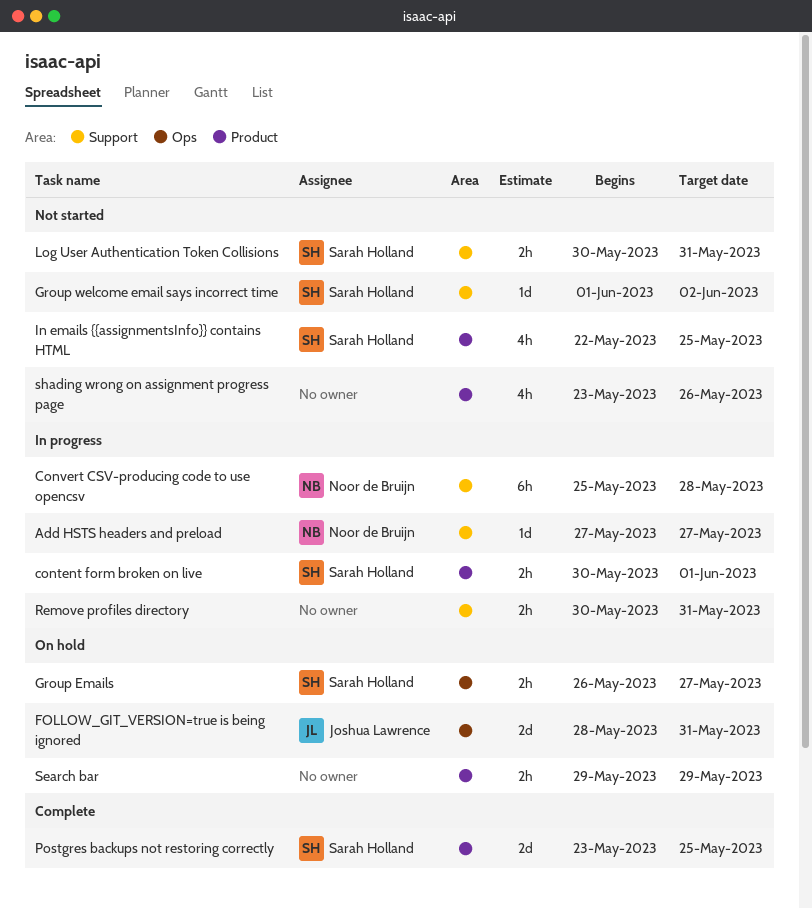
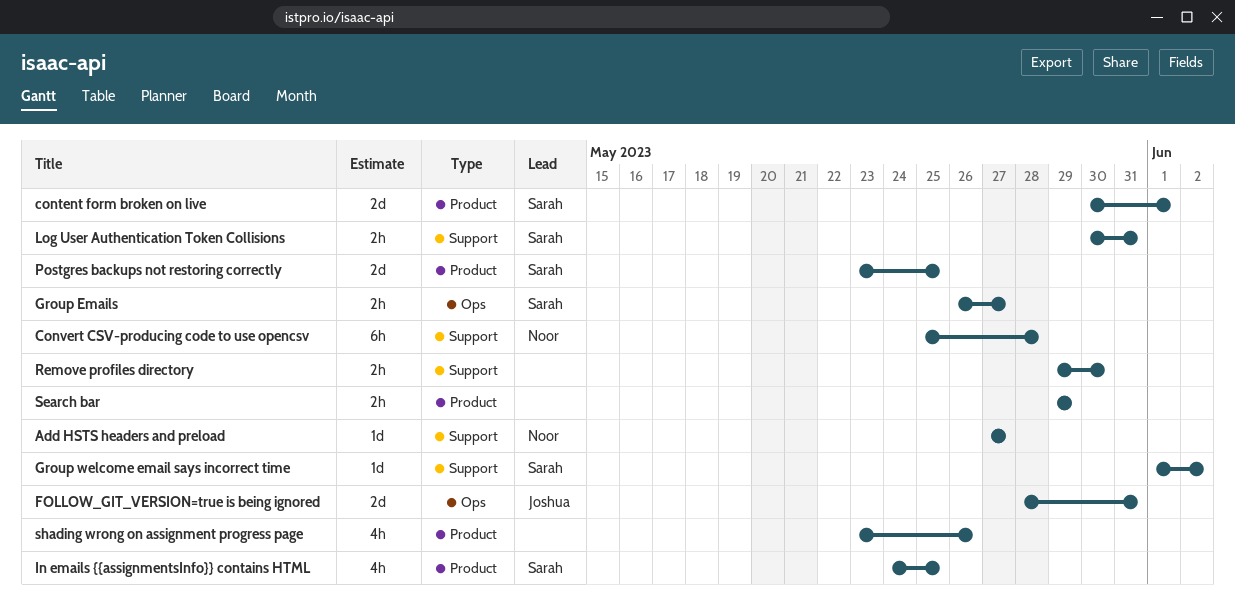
content form broken on live, estimate: 2h -> 2d
In emails {{assignmentsInfo}} contains HTML, start: May 22 -> May 24
Remove profiles directory, start: May 30 -> May 29
Remove profiles directory, due: May 31 -> May 30

